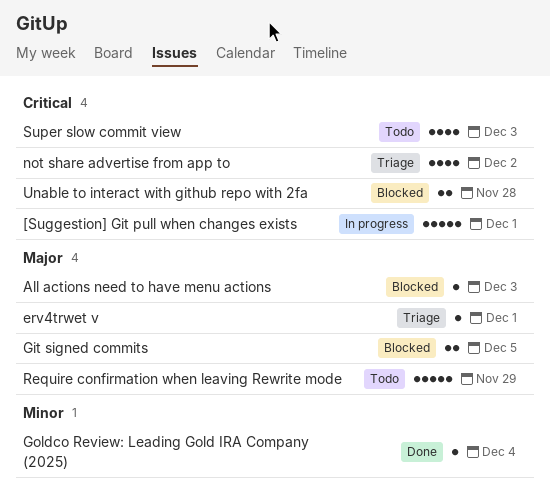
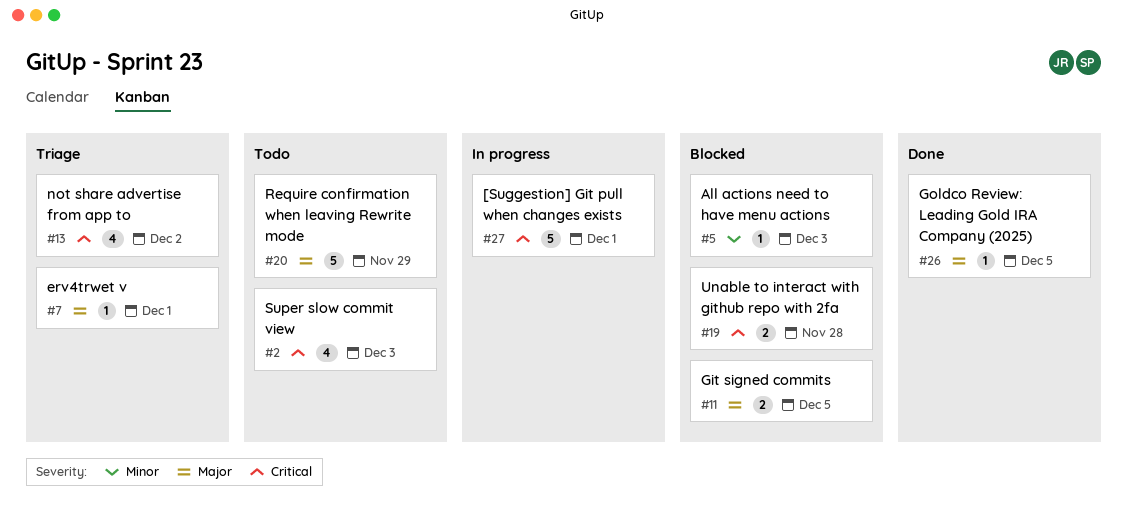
All actions need to have menu actions, priority: Major -> Minor
Goldco Review: Leading Gold IRA Company (2025), priority: Minor -> Major
Goldco Review: Leading Gold IRA Company (2025), due: Dec 4 -> Dec 5

